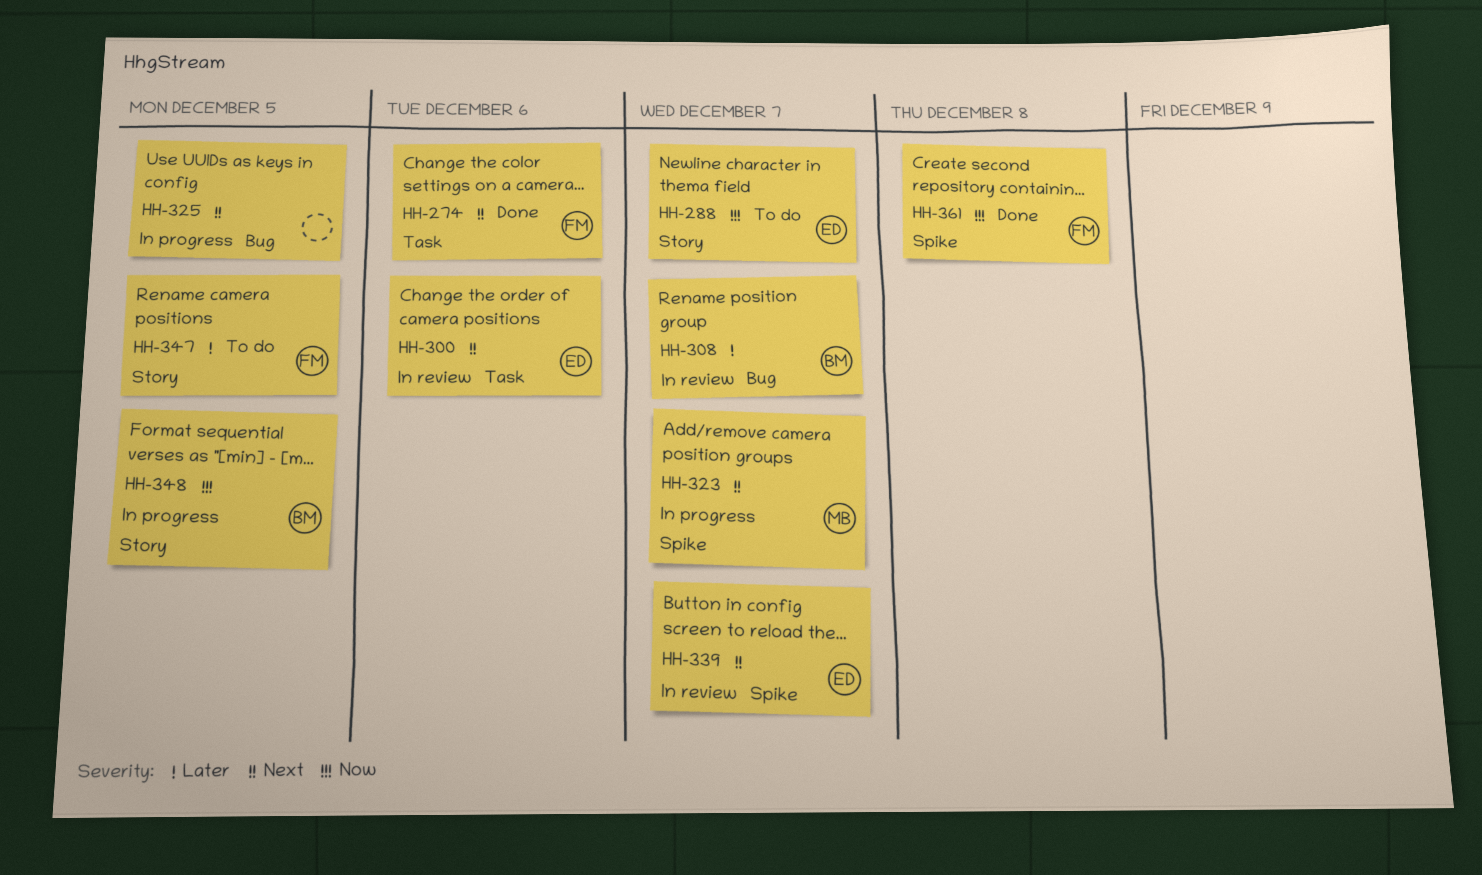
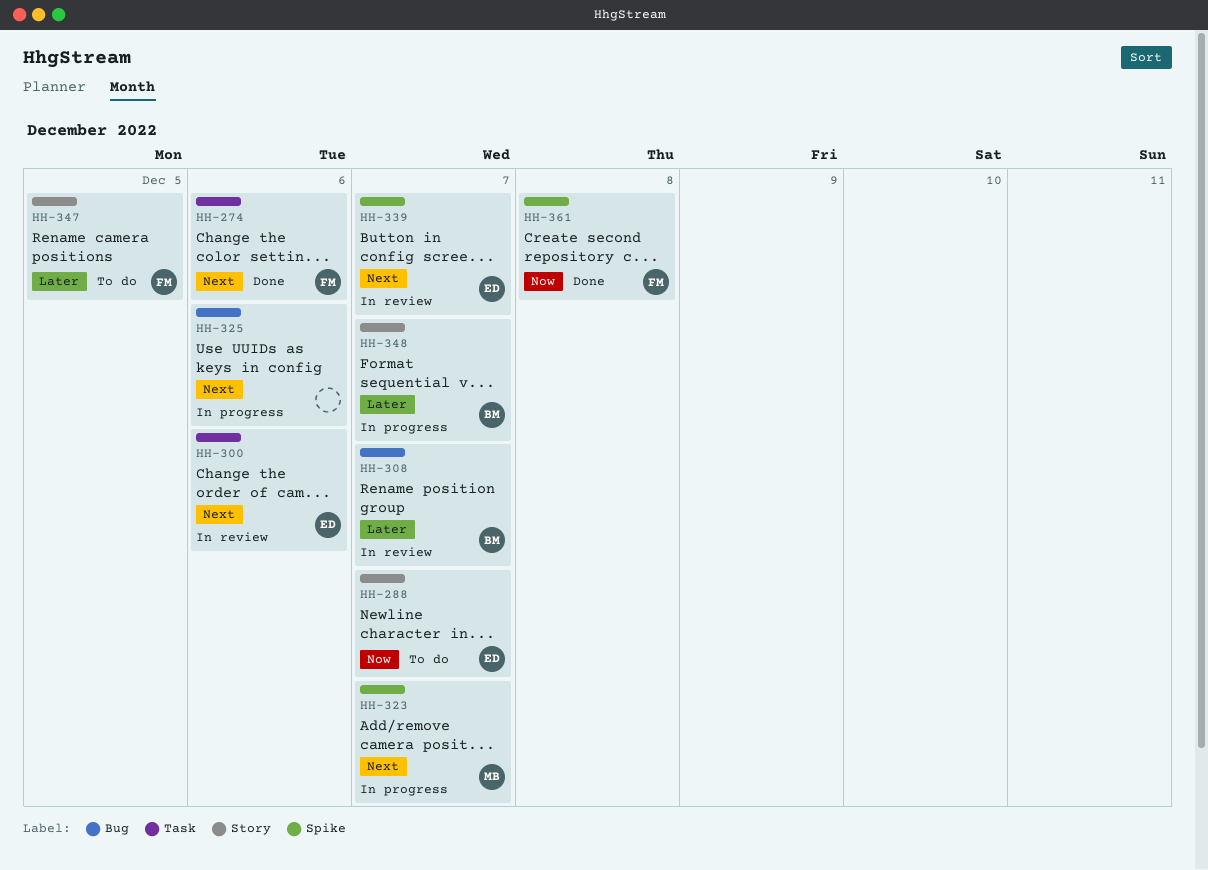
HH-325, due: Dec 5 -> Dec 6
HH-348, priority: Now -> Later
HH-348, due: Dec 5 -> Dec 7

